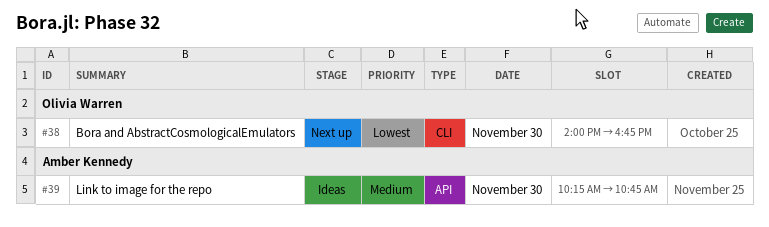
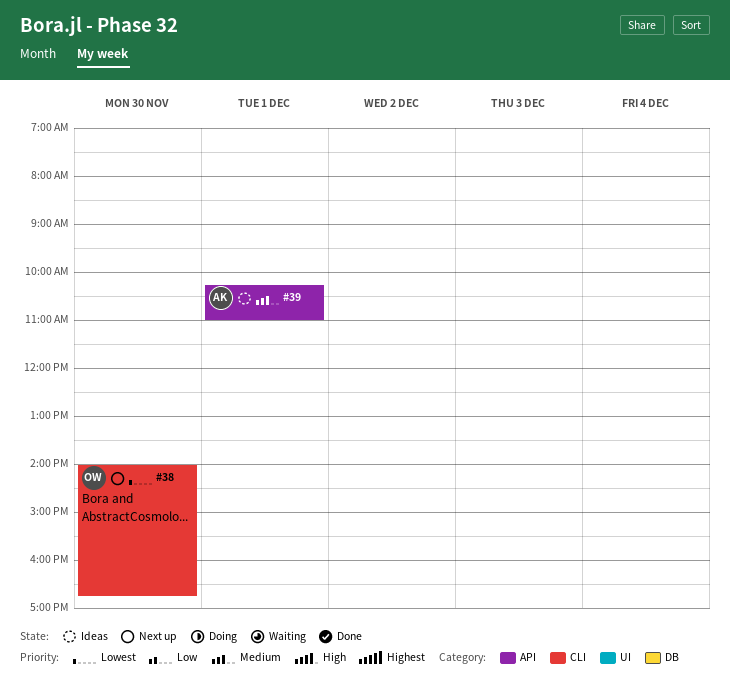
#39, day: Nov 30 -> Dec 1
#39, ends: 10:45 -> 11:00

